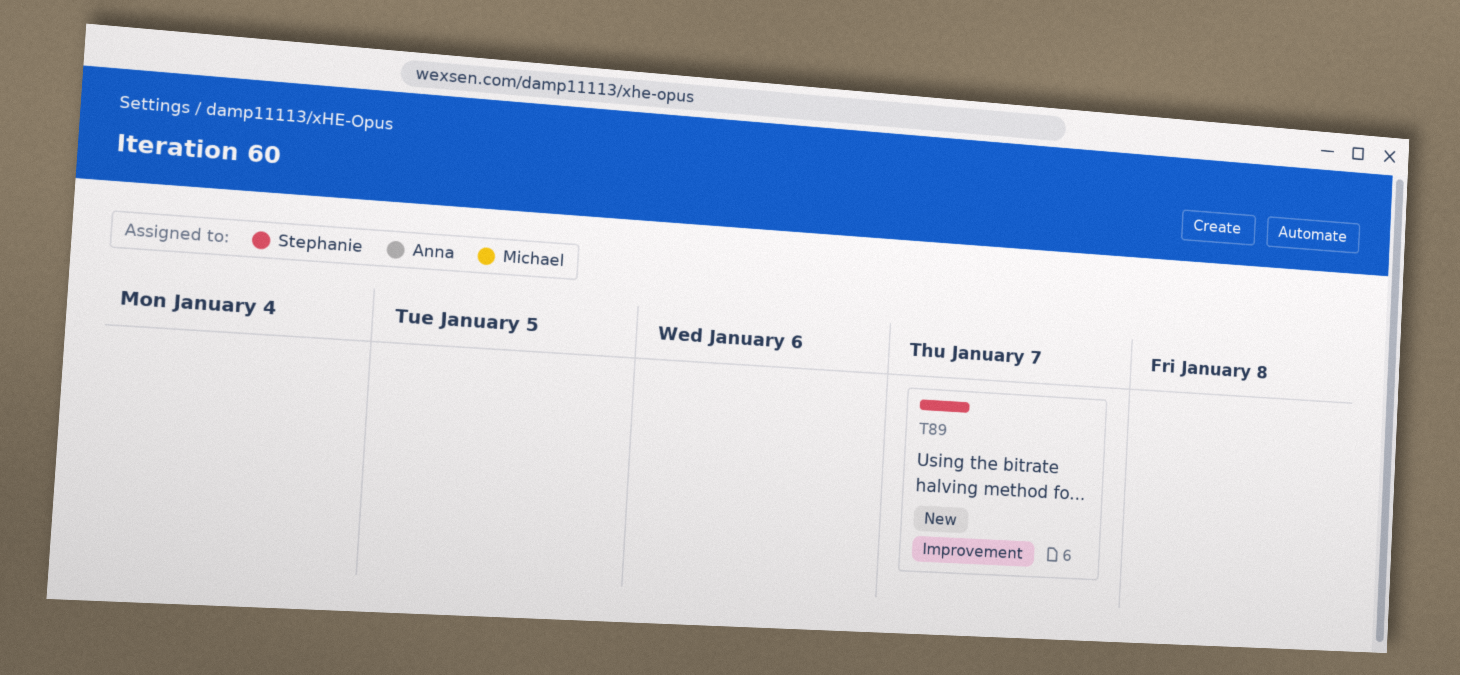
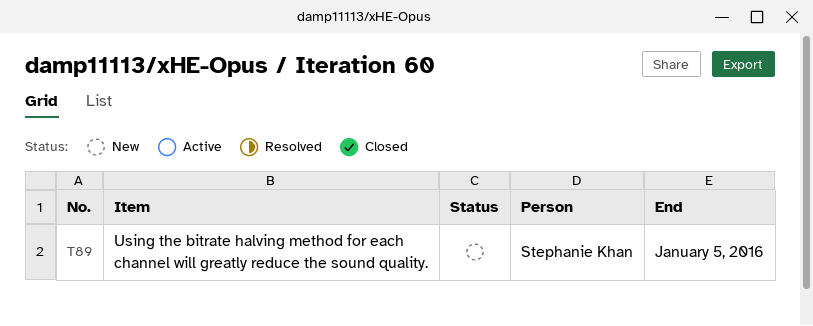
T89, due: Jan 7 -> Jan 5

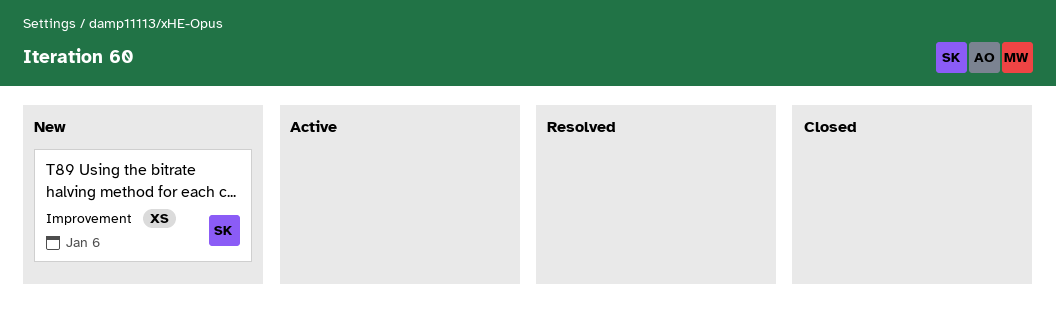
T89, due: Jan 5 -> Jan 6

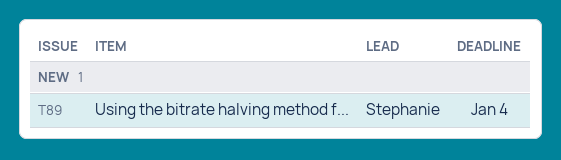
T89, due: Jan 6 -> Jan 4

